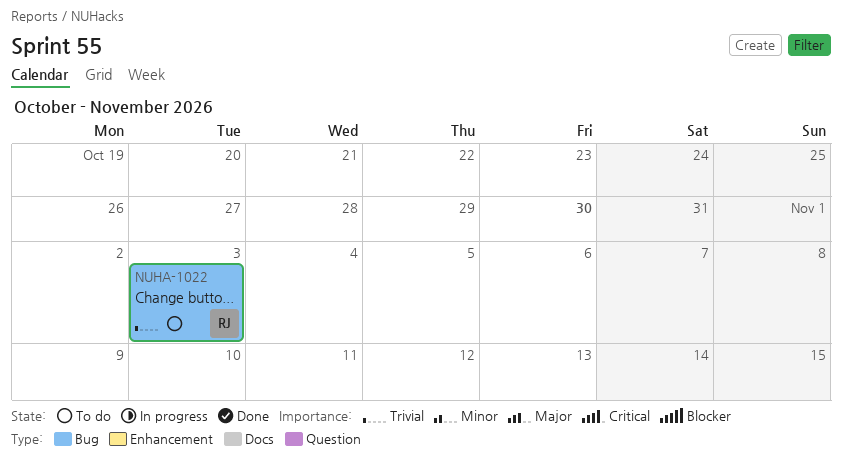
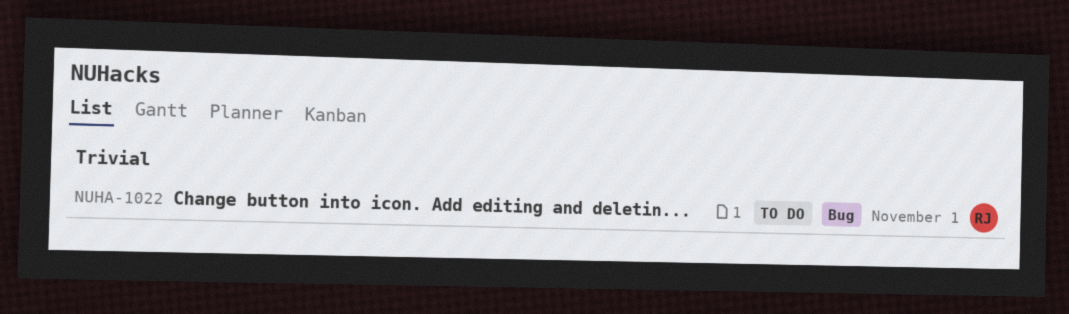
NUHA-1022, due: Nov 3 -> Nov 1

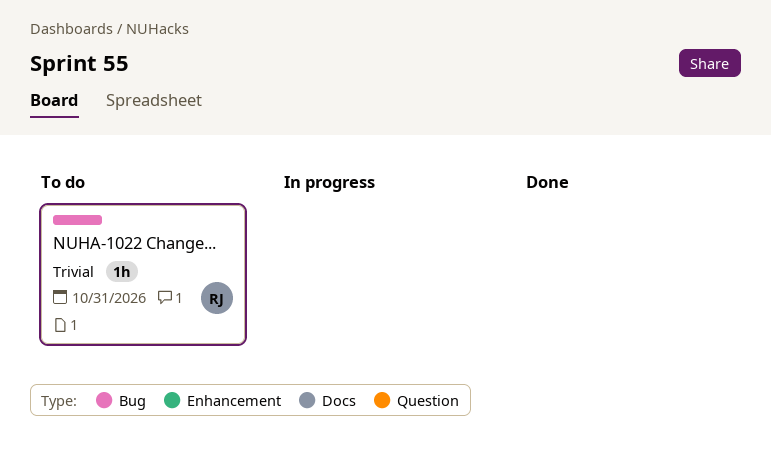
NUHA-1022, due: Nov 1 -> Oct 31

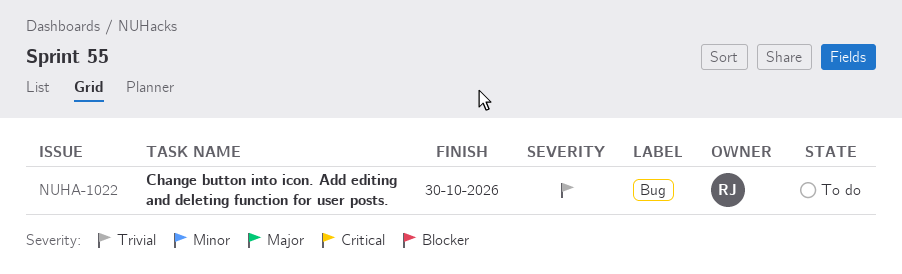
NUHA-1022, due: Oct 31 -> Oct 30

